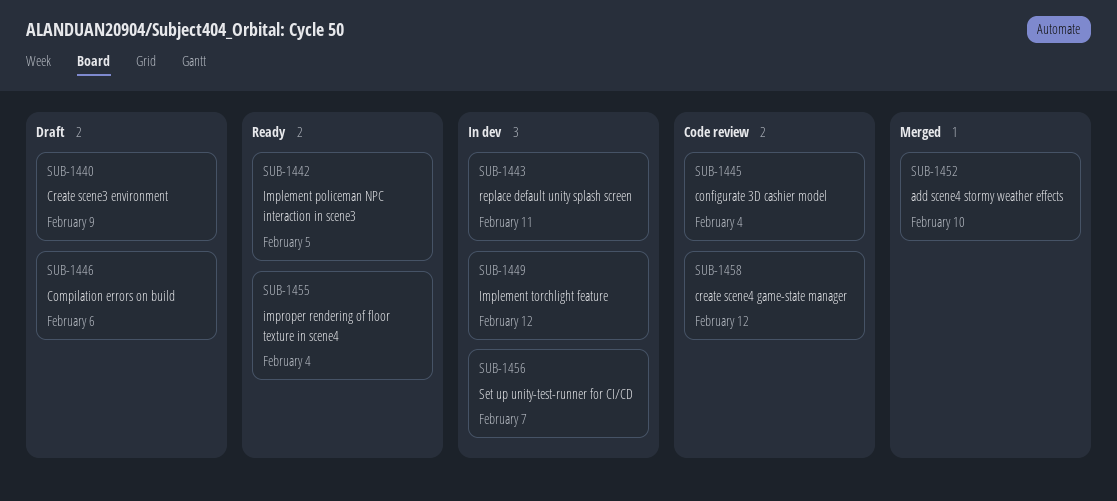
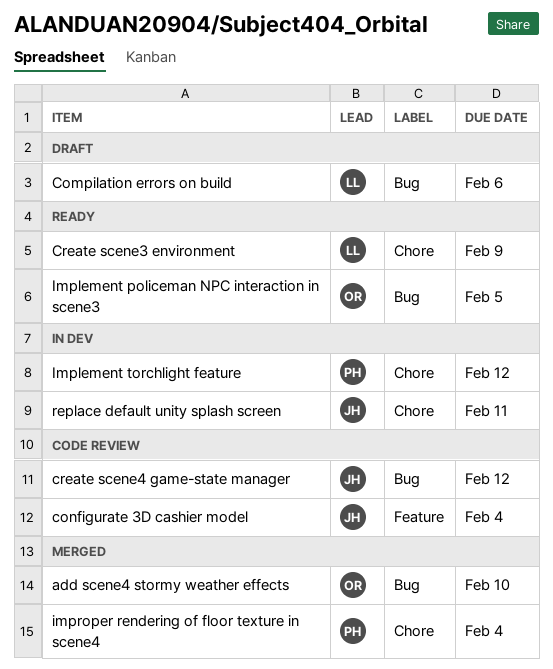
Create scene3 environment, status: Draft -> Ready
improper rendering of floor texture in scene4, status: Ready -> Merged
Set up unity-test-runner for CI/CD: present -> none

